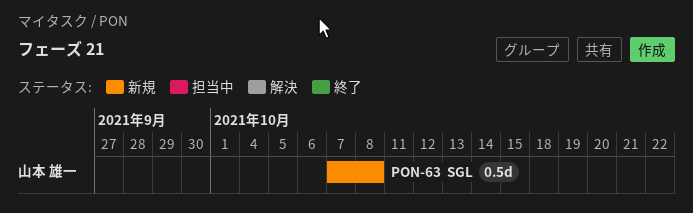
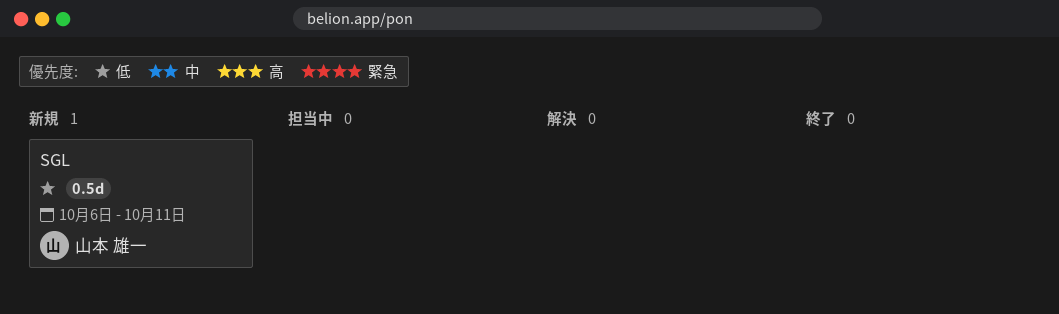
SGL, start: Oct 7 -> Oct 6
SGL, due: Oct 8 -> Oct 11

